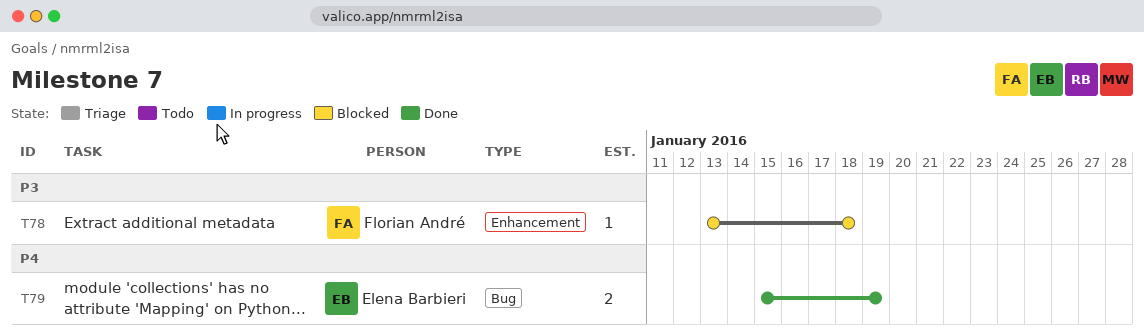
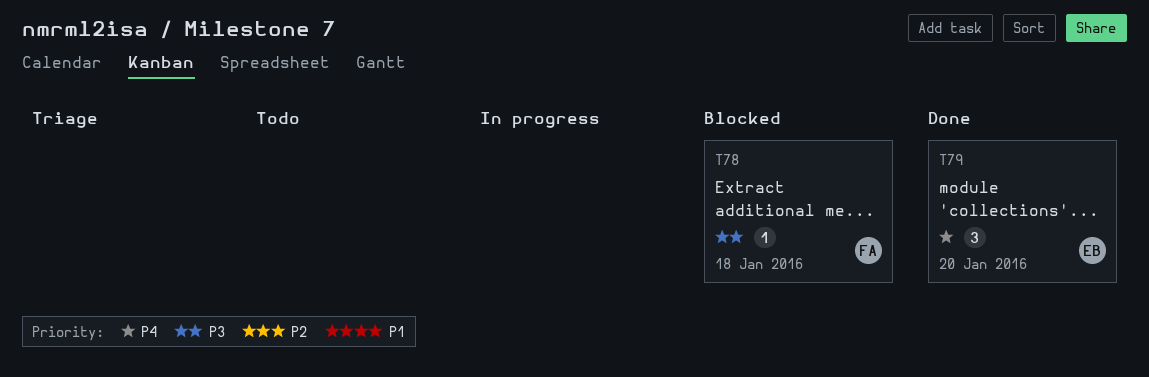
T79, estimate: 2 -> 3
T79, due: Jan 19 -> Jan 20

